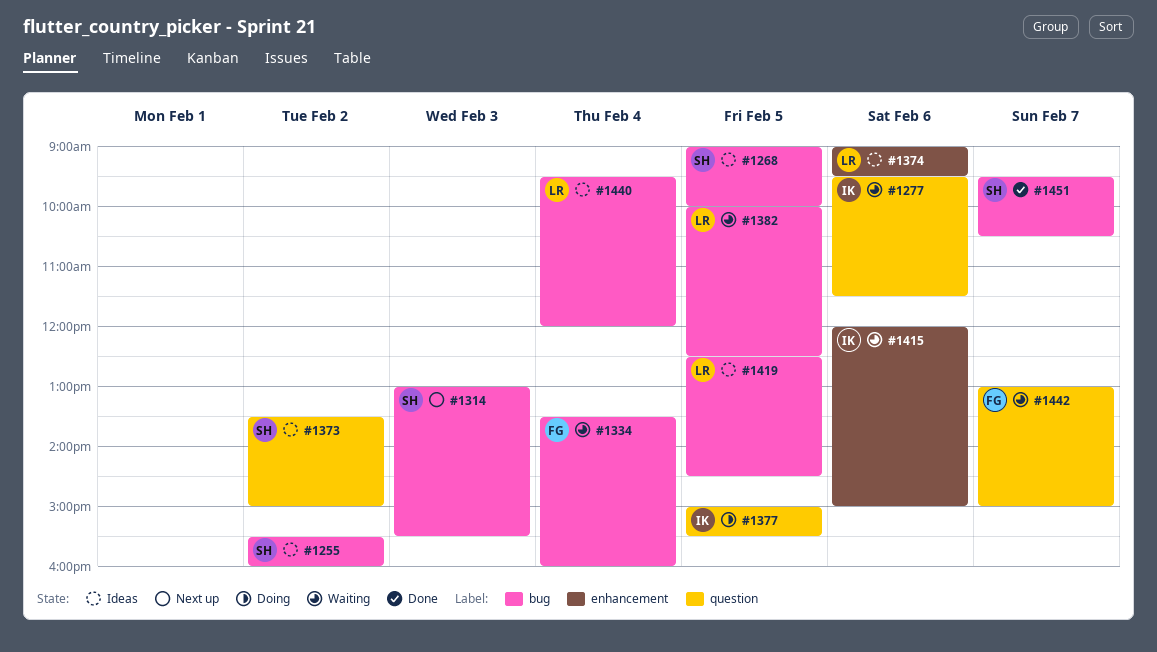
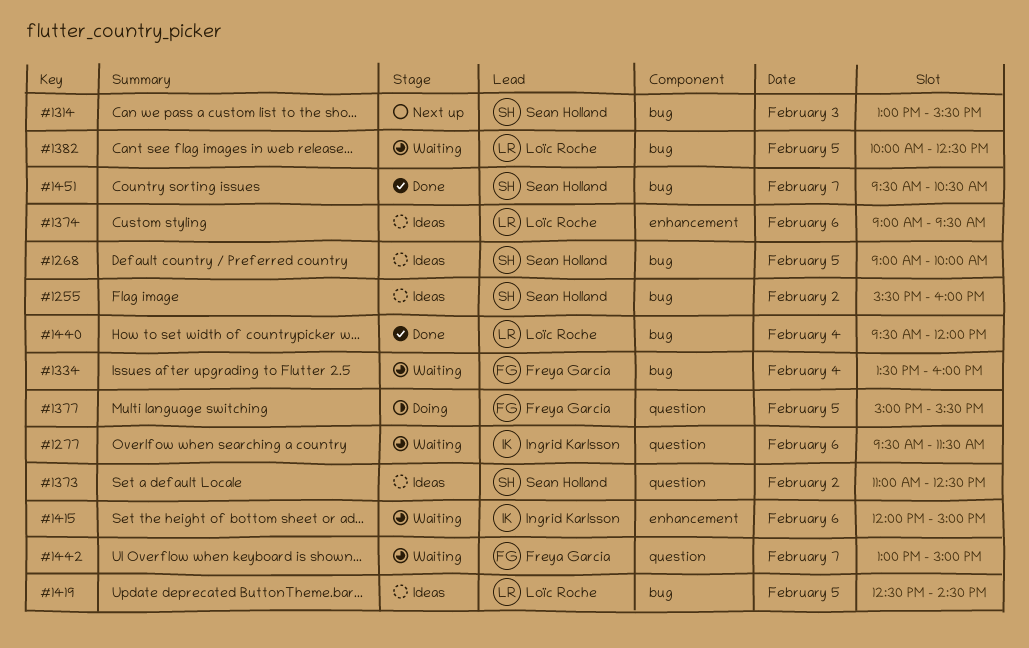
#1373, begins: 13:30 -> 11:00
#1373, ends: 15:00 -> 12:30
#1377, owner: Ingrid Karlsson -> Freya Garcia
#1440, status: Ideas -> Done

